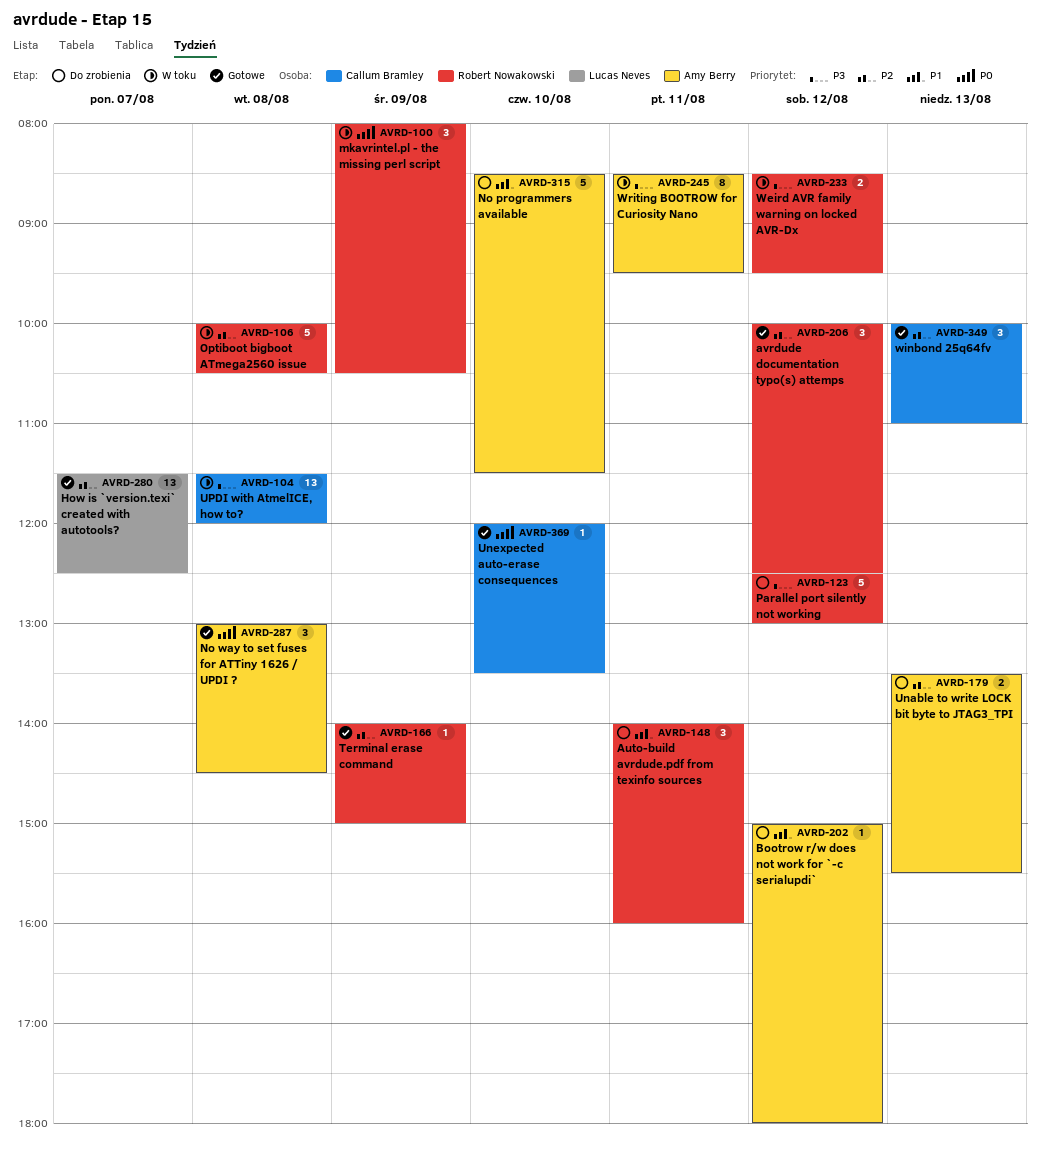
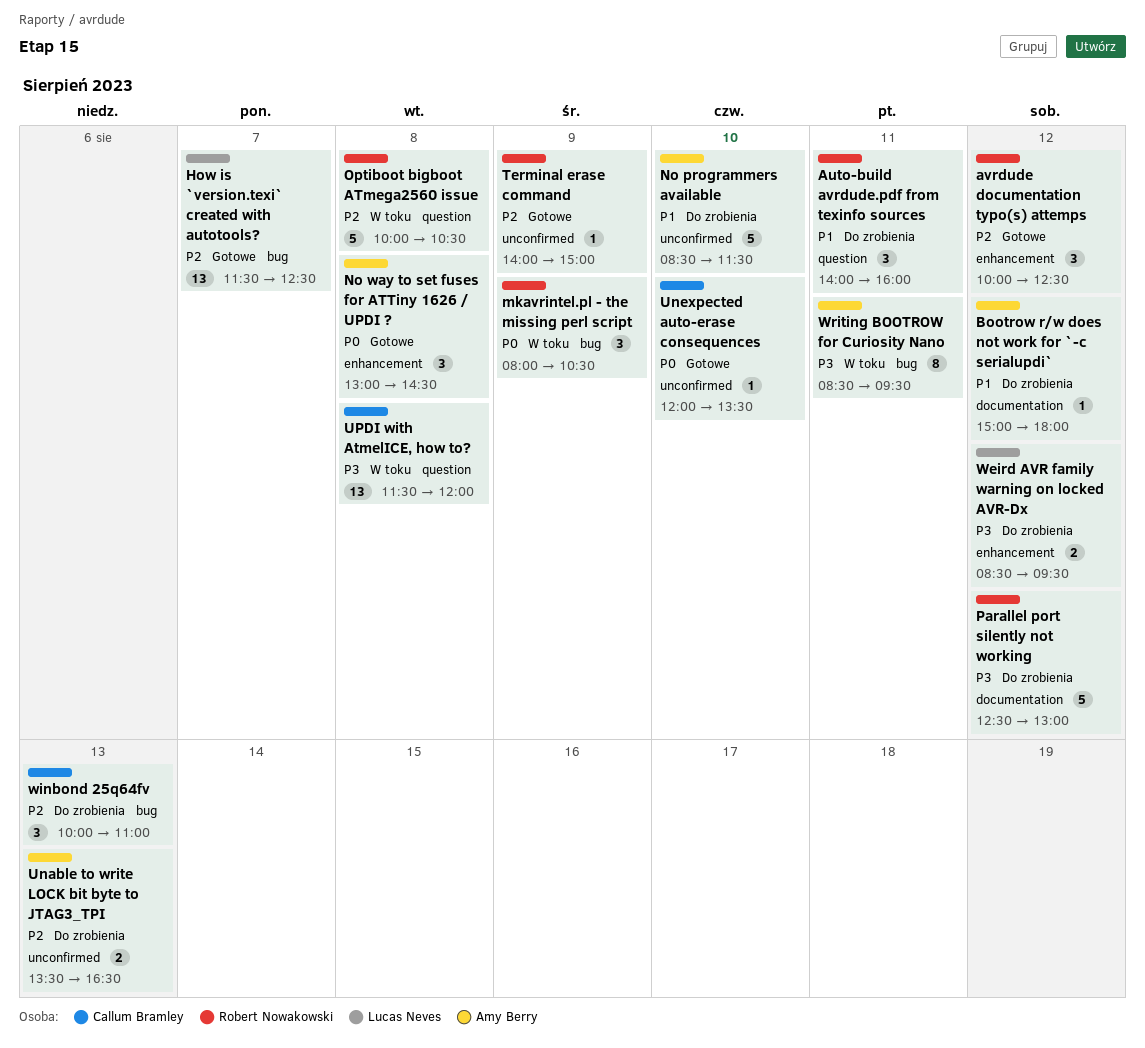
Unable to write LOCK bit byte to JTAG3_TPI, ends: 15:30 -> 16:30
Weird AVR family warning on locked AVR-Dx, status: W toku -> Do zrobienia
Weird AVR family warning on locked AVR-Dx, owner: Robert Nowakowski -> Lucas Neves
winbond 25q64fv, status: Gotowe -> Do zrobienia

